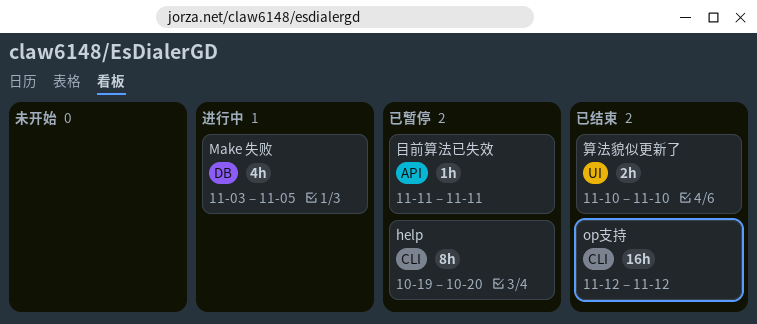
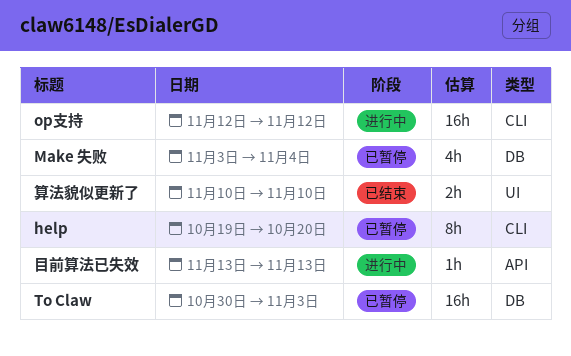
Make 失败, status: 进行中 -> 已暂停
Make 失败, due: Nov 5 -> Nov 4
op支持, status: 已结束 -> 进行中
To Claw: none -> present
目前算法已失效, status: 已暂停 -> 进行中
目前算法已失效, start: Nov 11 -> Nov 13
目前算法已失效, due: Nov 11 -> Nov 13

